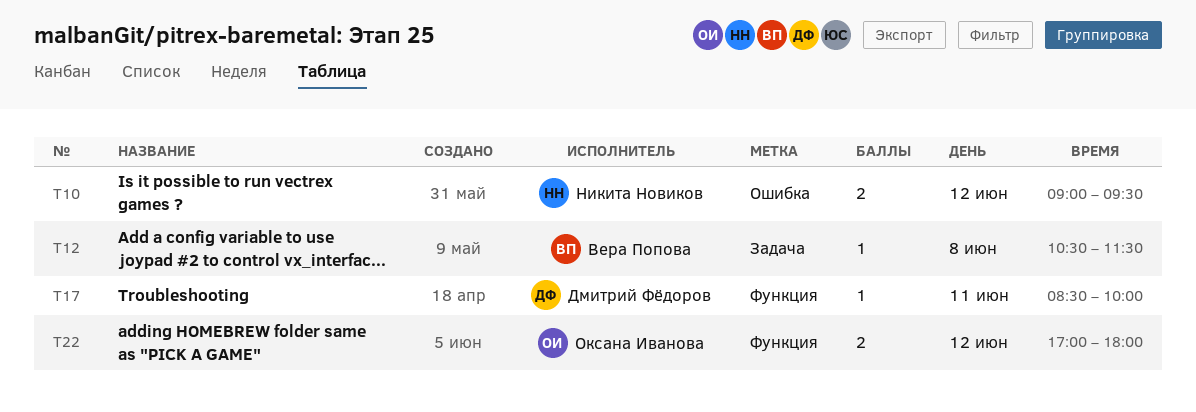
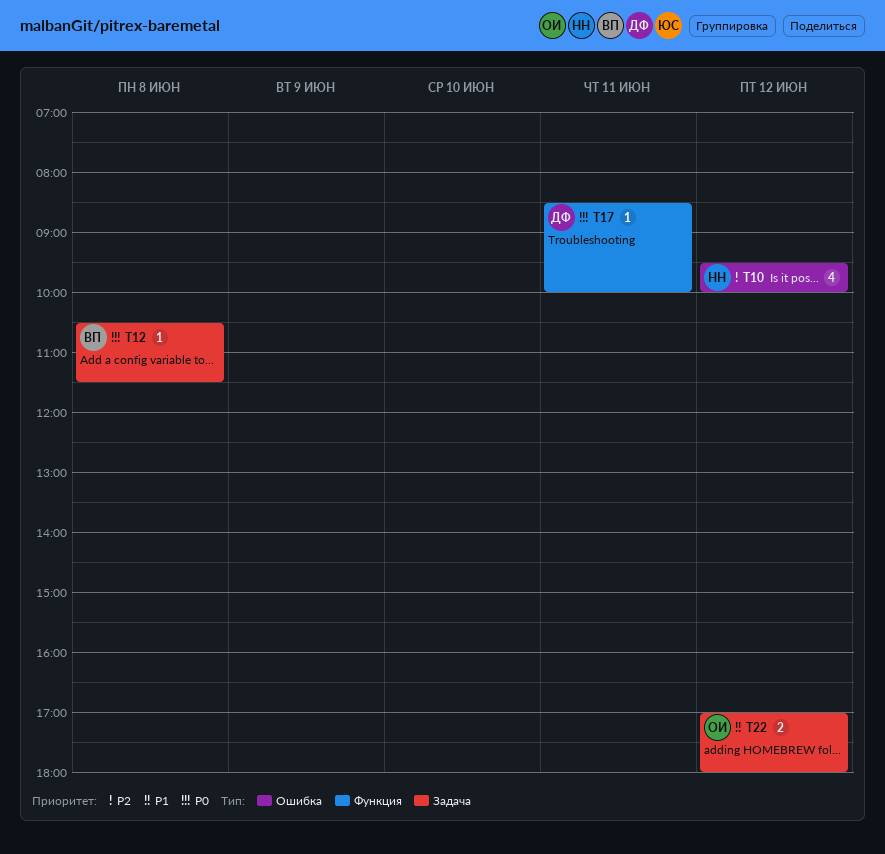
T10, estimate: 2 -> 4
T10, begins: 09:00 -> 09:30
T10, ends: 09:30 -> 10:00
T22, label: Функция -> Задача

